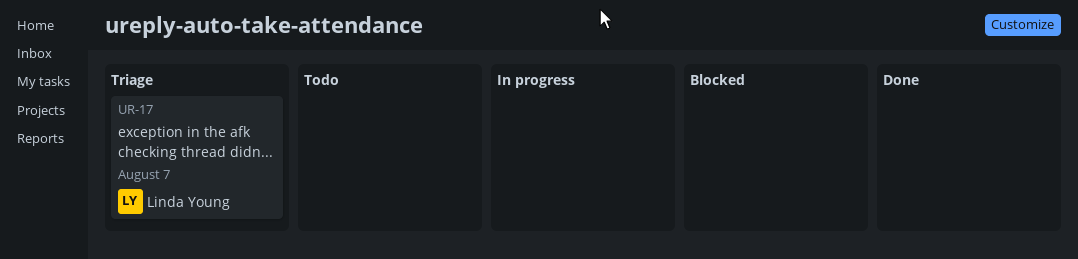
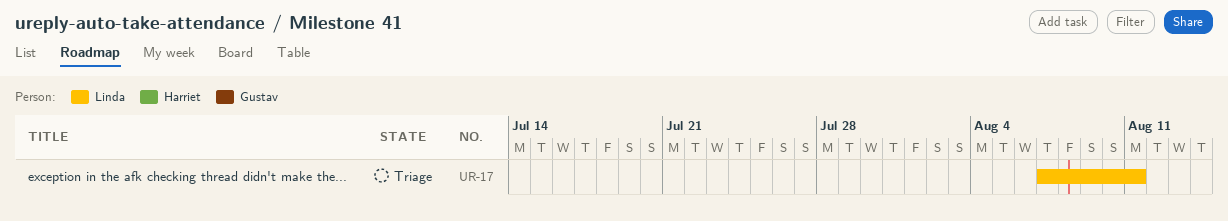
UR-17, due: Aug 7 -> Aug 11

